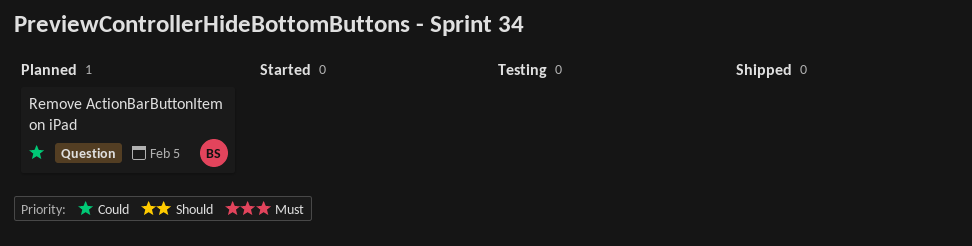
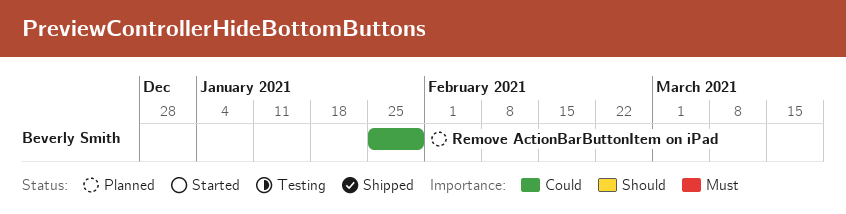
Remove ActionBarButtonItem on iPad, due: Feb 5 -> Jan 29

